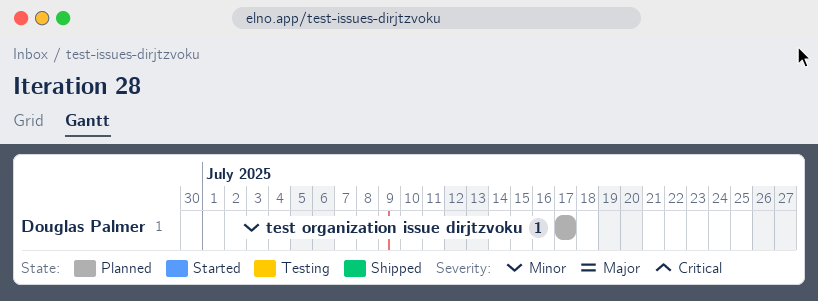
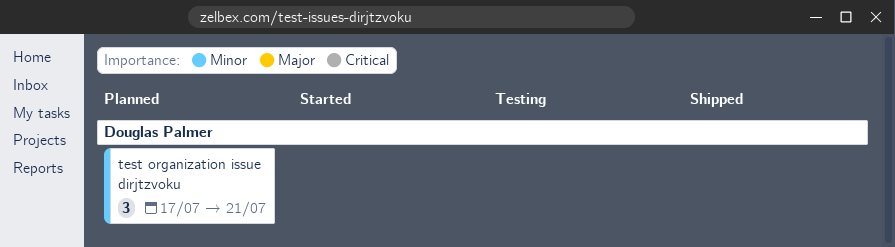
test organization issue dirjtzvoku, estimate: 1 -> 3
test organization issue dirjtzvoku, due: Jul 17 -> Jul 21

